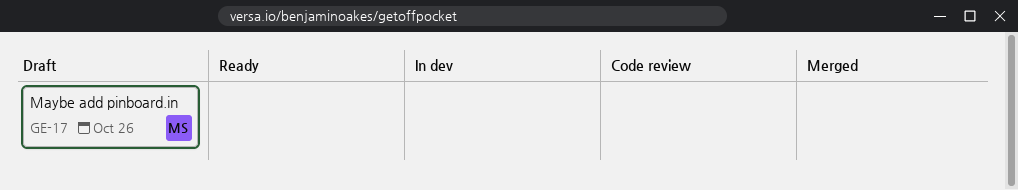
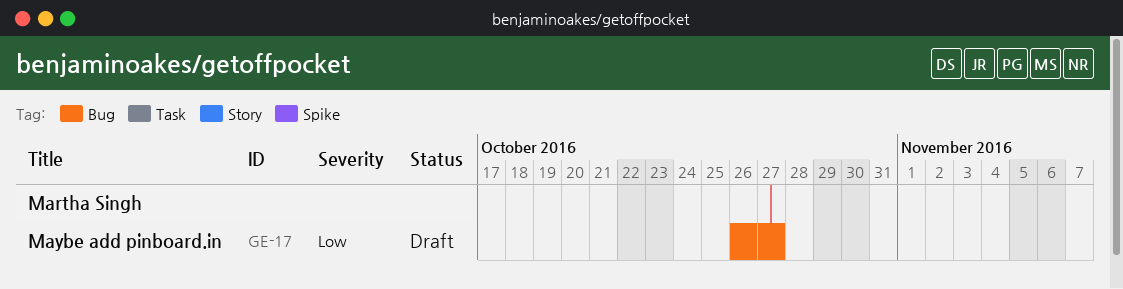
GE-17, due: Oct 26 -> Oct 27

